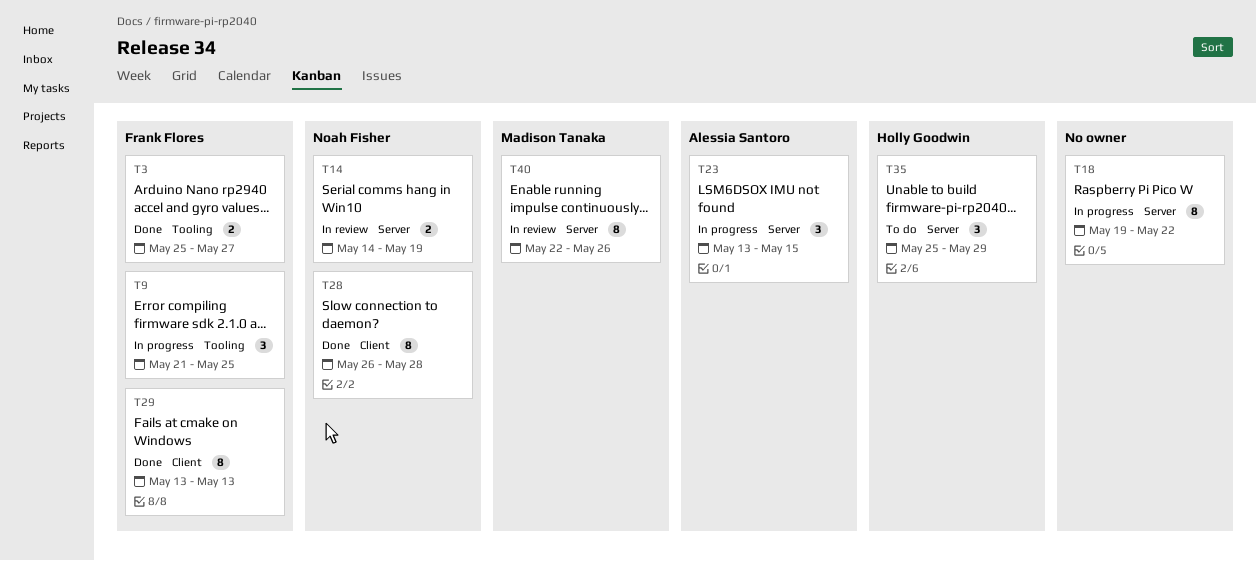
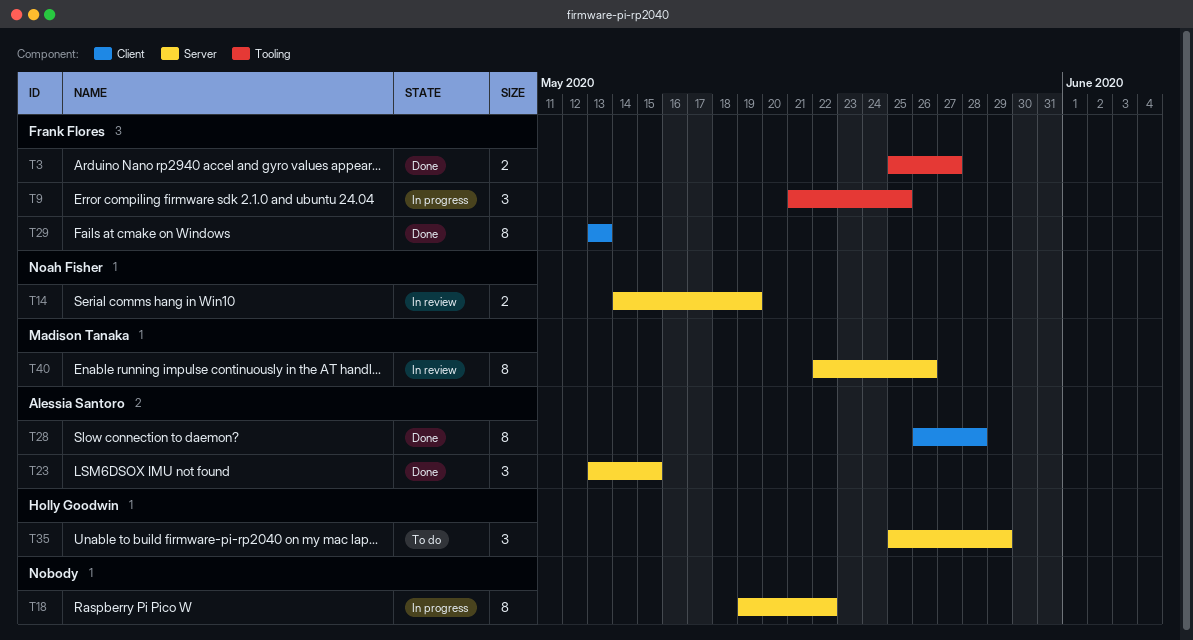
T23, status: In progress -> Done
T28, owner: Noah Fisher -> Alessia Santoro

